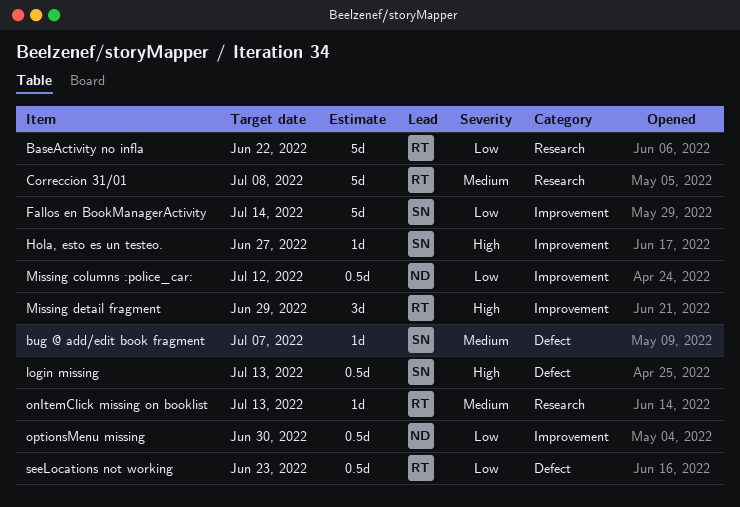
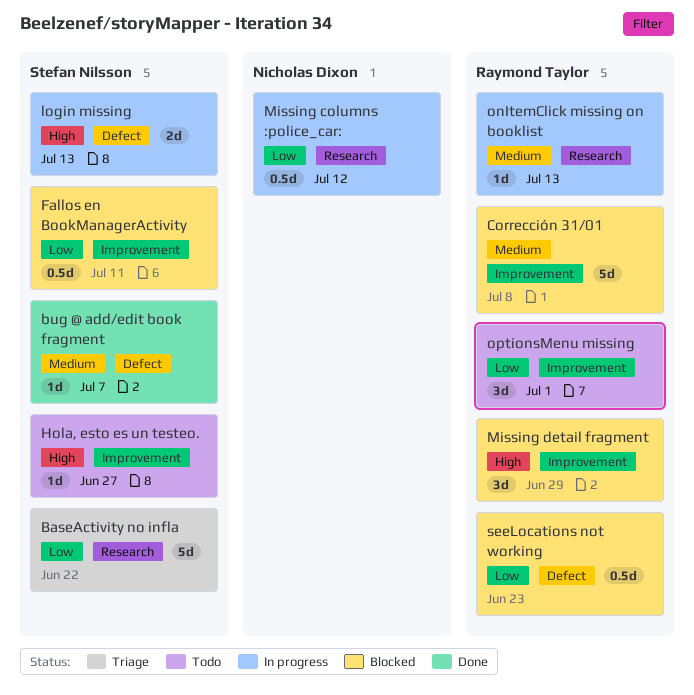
BaseActivity no infla, owner: Raymond Taylor -> Stefan Nilsson
Corrección 31/01, label: Research -> Improvement
Fallos en BookManagerActivity, estimate: 5d -> 0.5d
Fallos en BookManagerActivity, due: Jul 14 -> Jul 11
login missing, estimate: 0.5d -> 2d
Missing columns :police_car:, label: Improvement -> Research
optionsMenu missing, owner: Nicholas Dixon -> Raymond Taylor
optionsMenu missing, estimate: 0.5d -> 3d
optionsMenu missing, due: Jun 30 -> Jul 1

